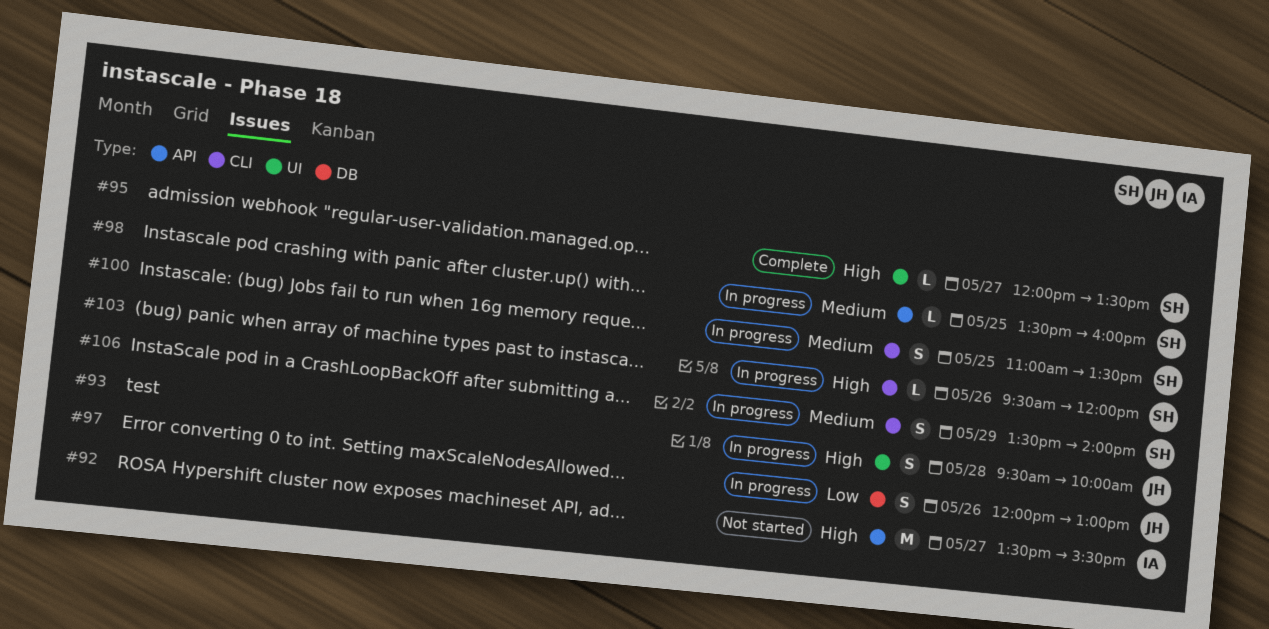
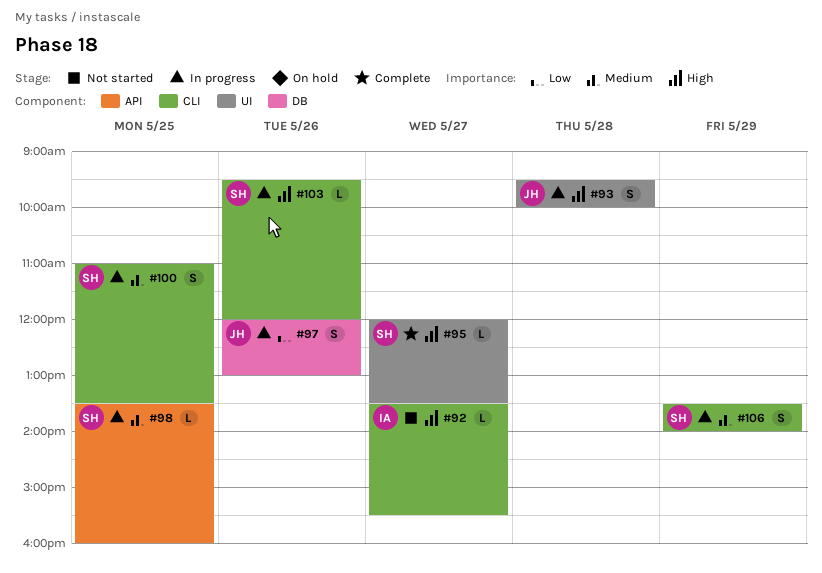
#92, label: API -> CLI
#92, estimate: M -> L

